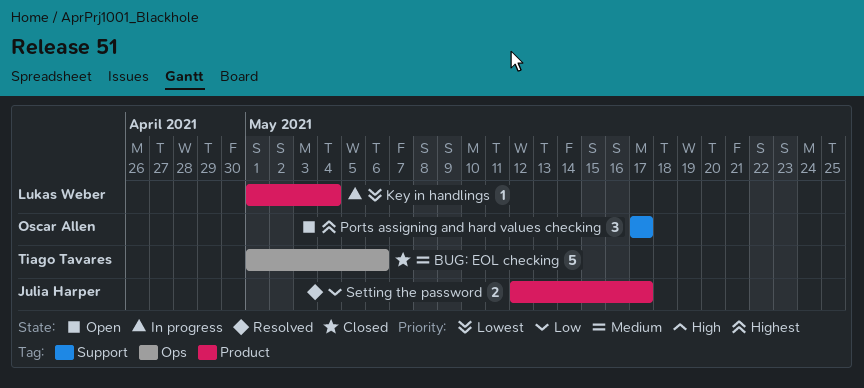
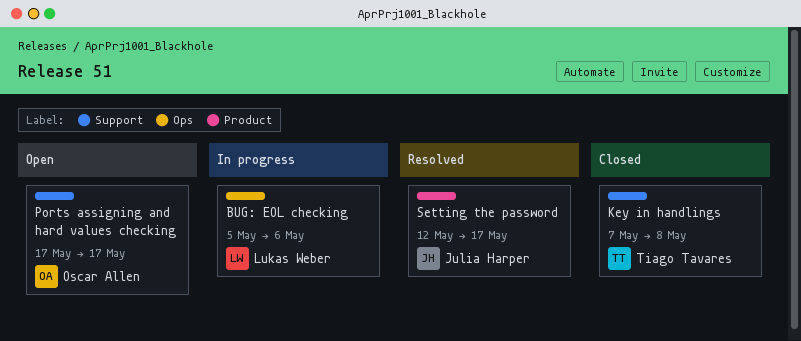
BUG: EOL checking, status: Closed -> In progress
BUG: EOL checking, owner: Tiago Tavares -> Lukas Weber
BUG: EOL checking, start: May 1 -> May 5
Key in handlings, status: In progress -> Closed
Key in handlings, owner: Lukas Weber -> Tiago Tavares
Key in handlings, label: Product -> Support
Key in handlings, start: May 1 -> May 7
Key in handlings, due: May 4 -> May 8

